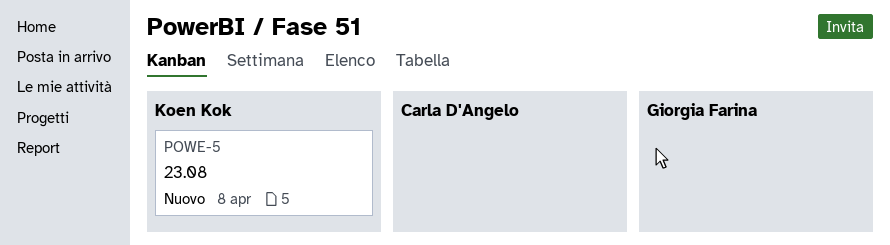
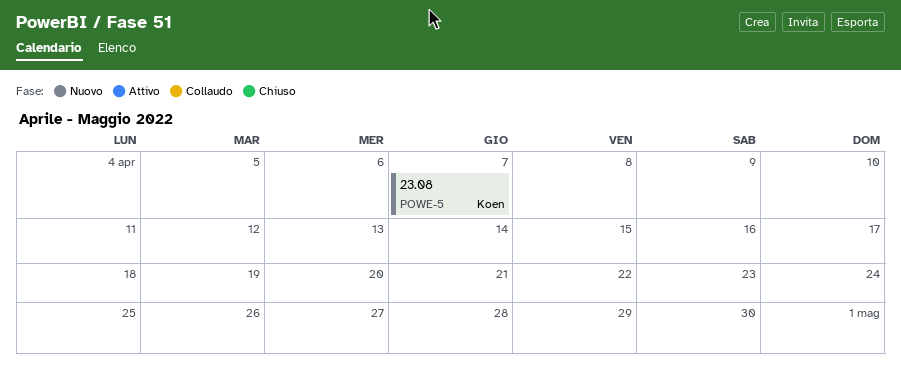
POWE-5, due: Apr 8 -> Apr 7

